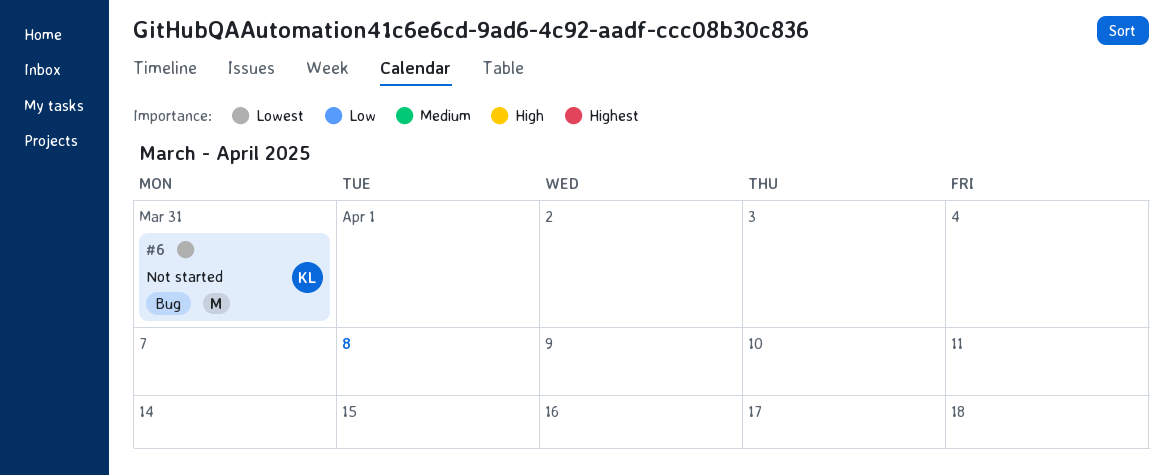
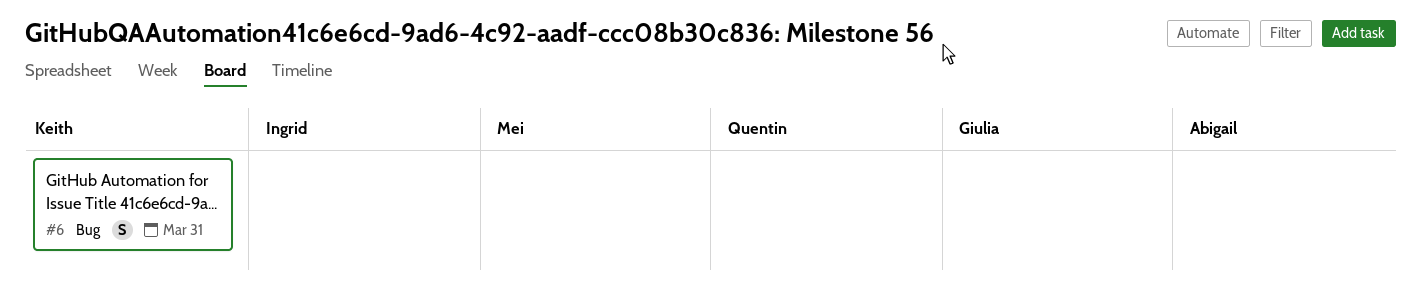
#6, estimate: M -> S

